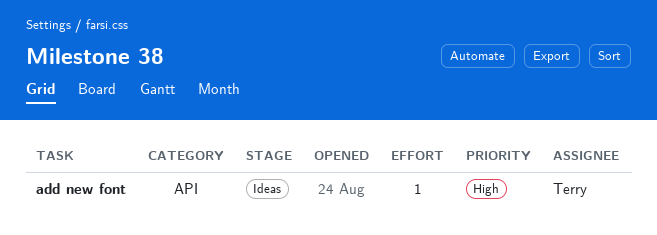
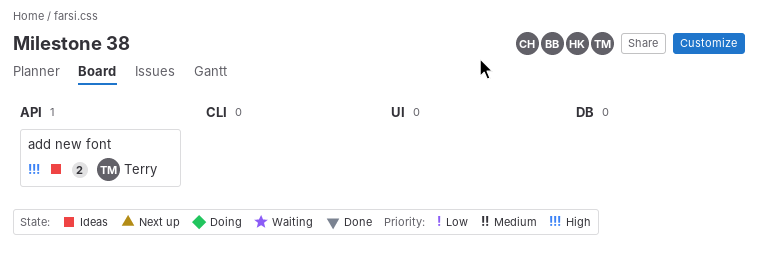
add new font, estimate: 1 -> 2

